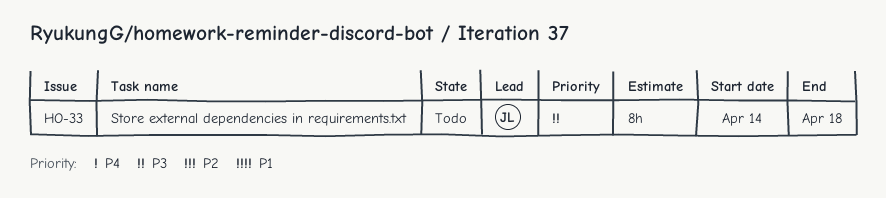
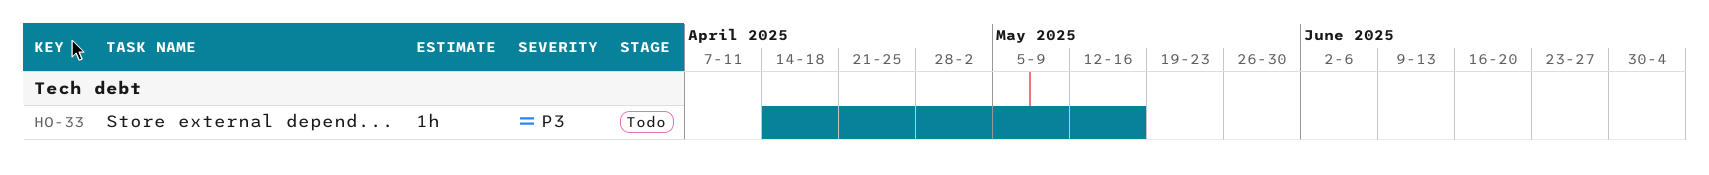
HO-33, estimate: 8h -> 1h
HO-33, due: Apr 18 -> May 16

